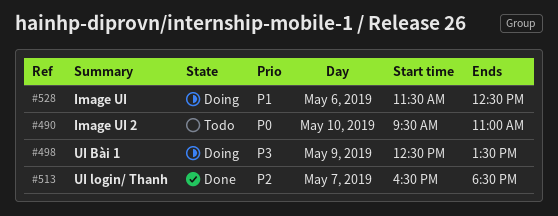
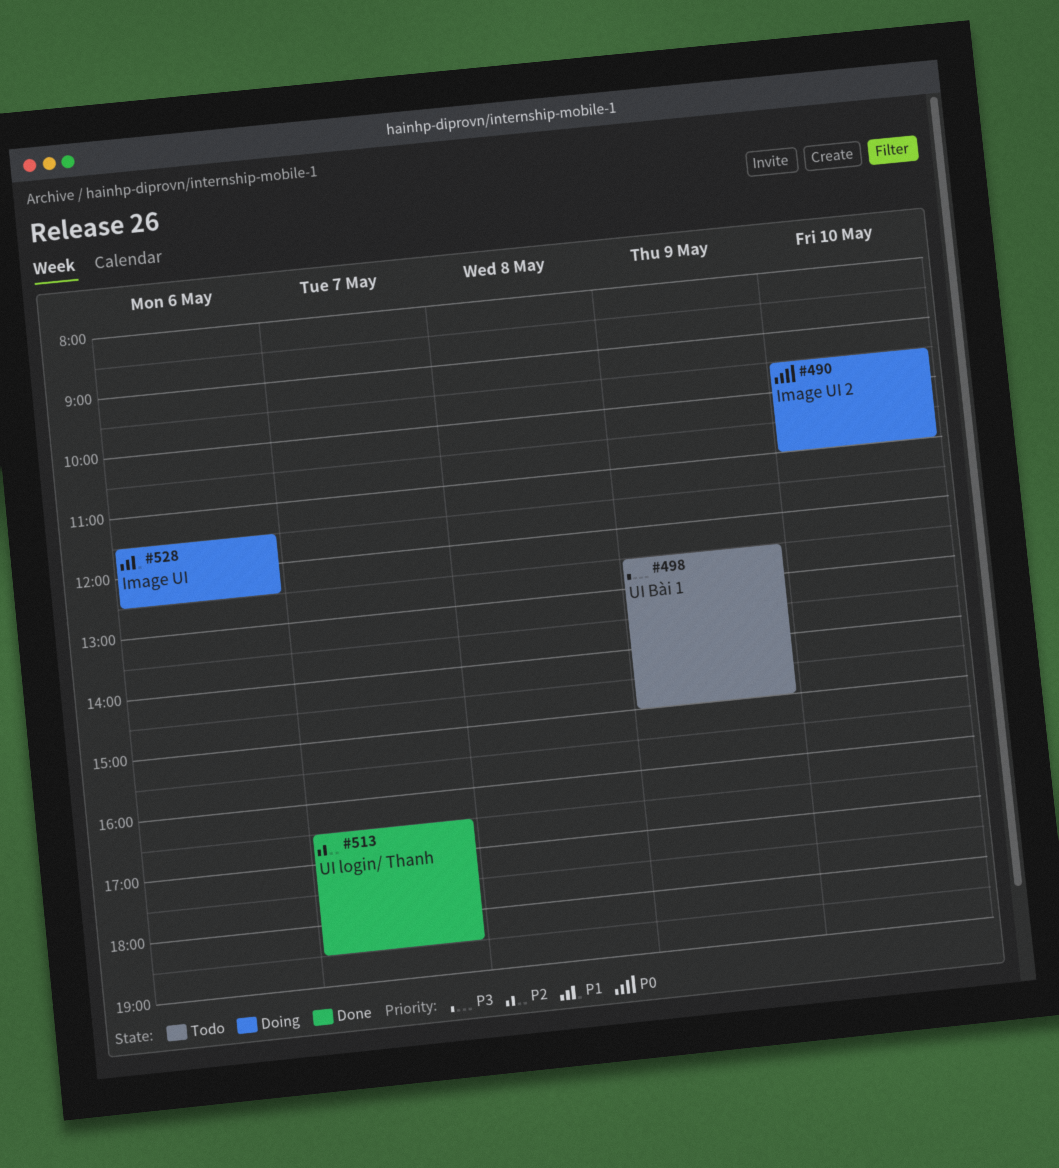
#490, status: Todo -> Doing
#498, status: Doing -> Todo
#498, ends: 13:30 -> 15:00

